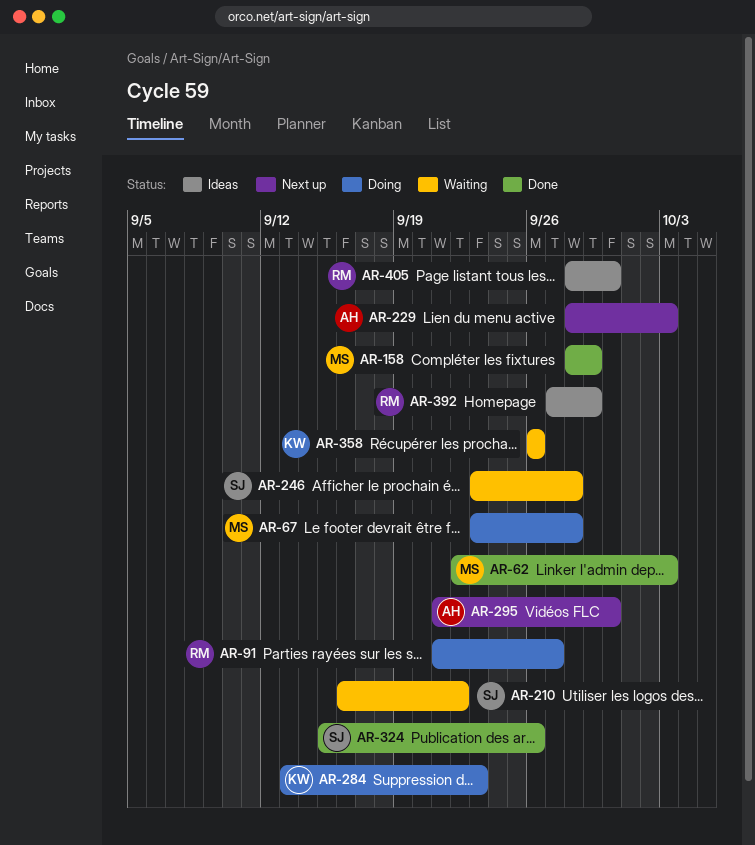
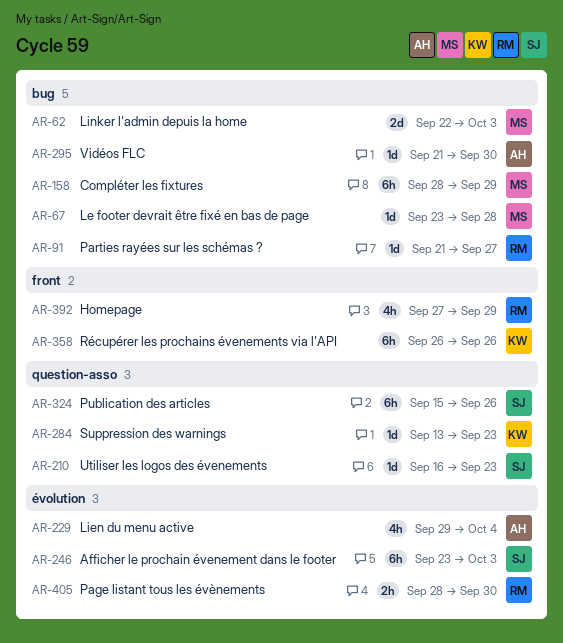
AR-210, due: Sep 22 -> Sep 23
AR-229, start: Sep 28 -> Sep 29
AR-229, due: Oct 3 -> Oct 4
AR-246, due: Sep 28 -> Oct 3

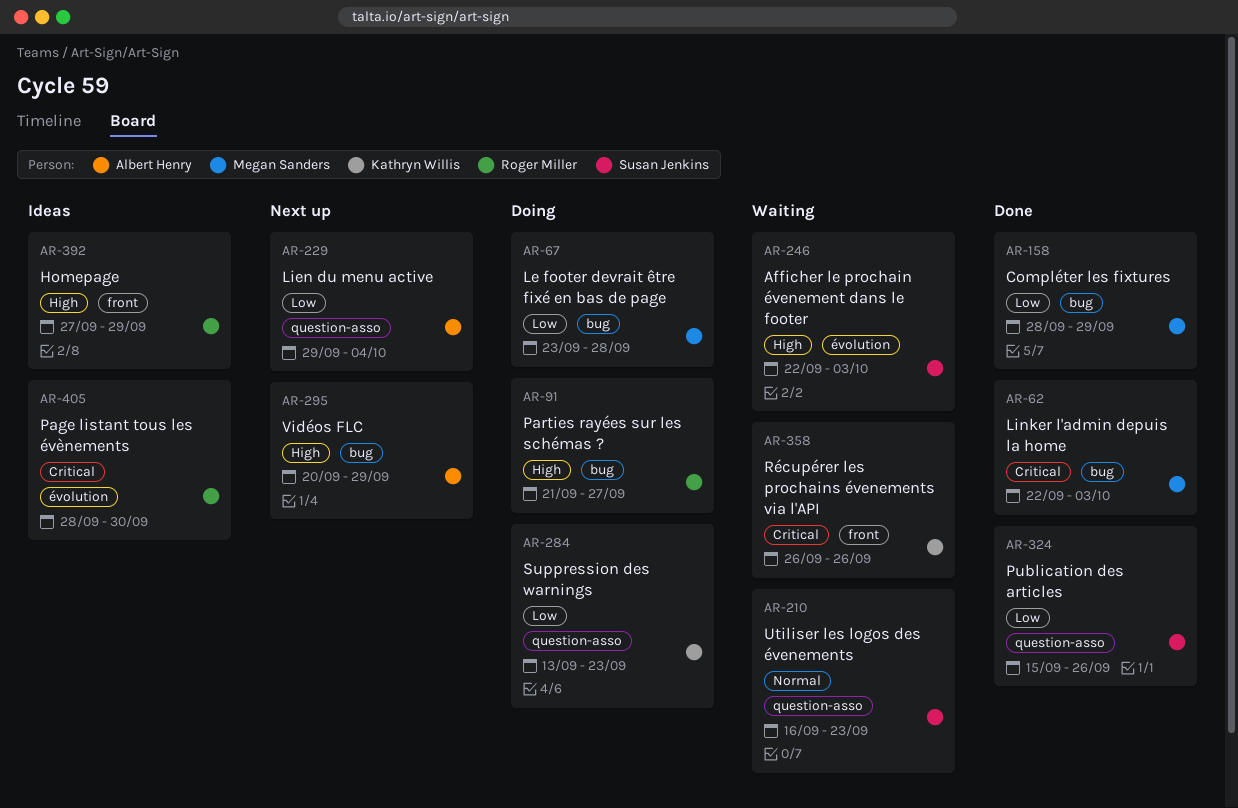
AR-229, label: évolution -> question-asso
AR-246, start: Sep 23 -> Sep 22
AR-295, start: Sep 21 -> Sep 20
AR-295, due: Sep 30 -> Sep 29

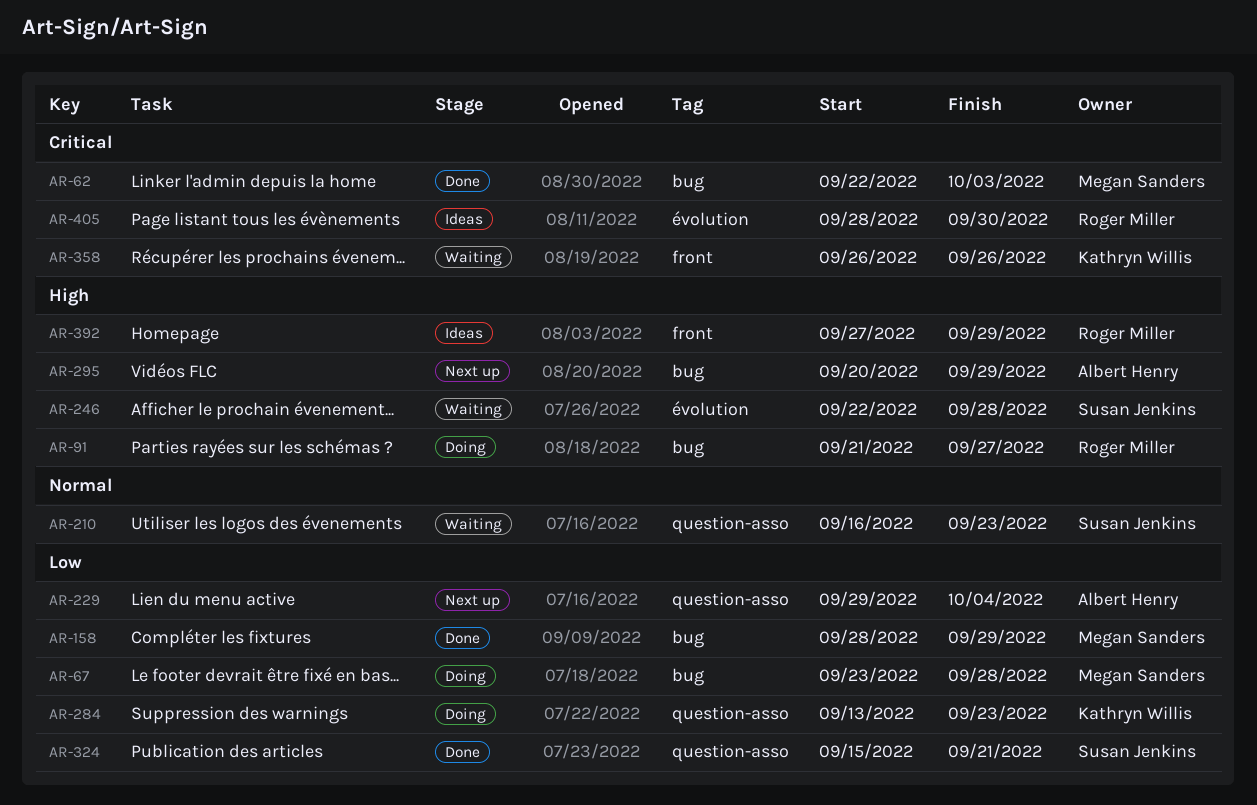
AR-246, due: Oct 3 -> Sep 28
AR-324, due: Sep 26 -> Sep 21

